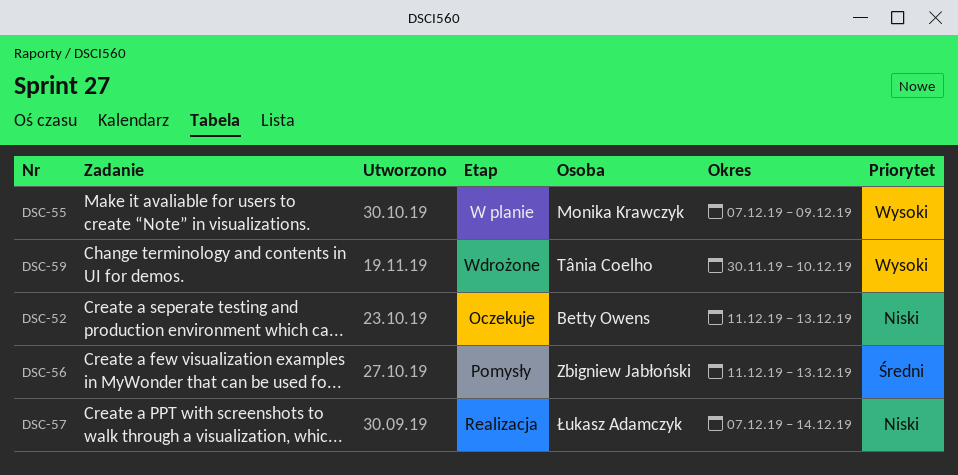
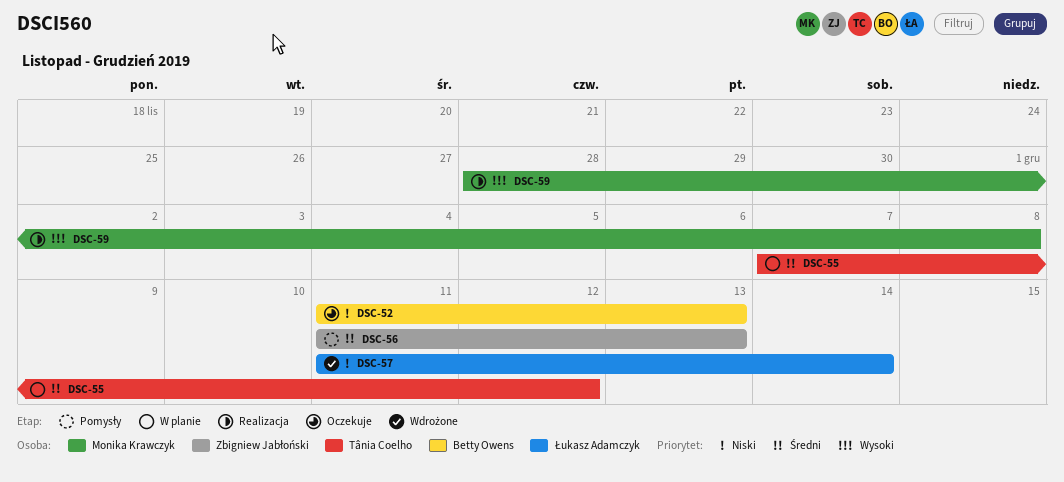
DSC-55, owner: Monika Krawczyk -> Tânia Coelho
DSC-55, priority: Wysoki -> Średni
DSC-55, due: Dec 9 -> Dec 12
DSC-57, status: Realizacja -> Wdrożone
DSC-57, start: Dec 7 -> Dec 11
DSC-59, status: Wdrożone -> Realizacja
DSC-59, owner: Tânia Coelho -> Monika Krawczyk
DSC-59, start: Nov 30 -> Nov 28
DSC-59, due: Dec 10 -> Dec 8

